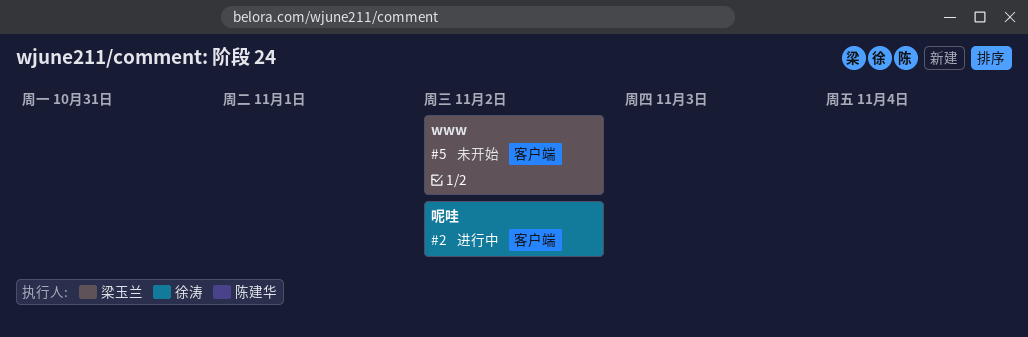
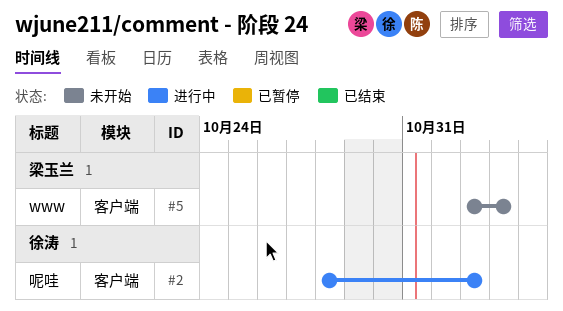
#5, due: Nov 2 -> Nov 3

